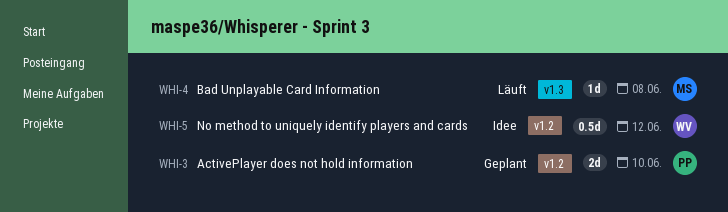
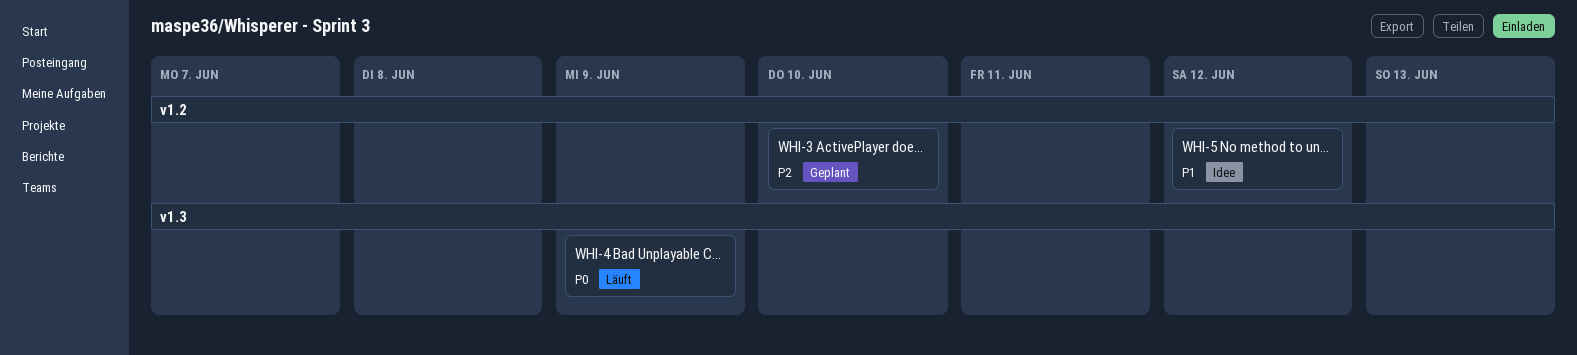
WHI-4, due: Jun 8 -> Jun 9

